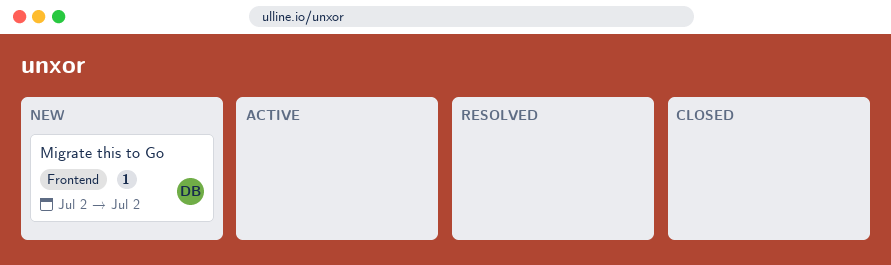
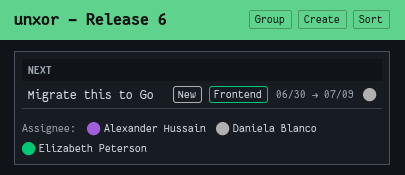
Migrate this to Go, start: Jul 2 -> Jun 30
Migrate this to Go, due: Jul 2 -> Jul 9

